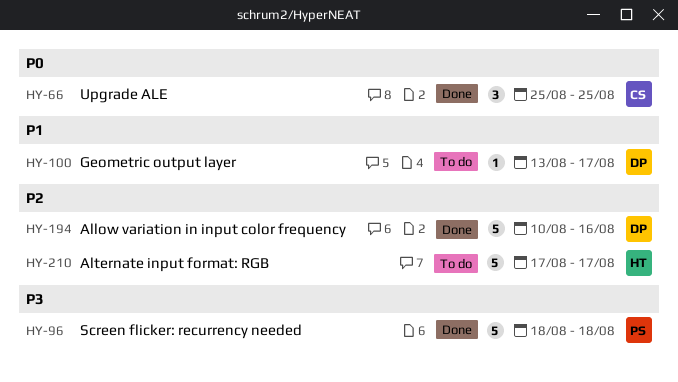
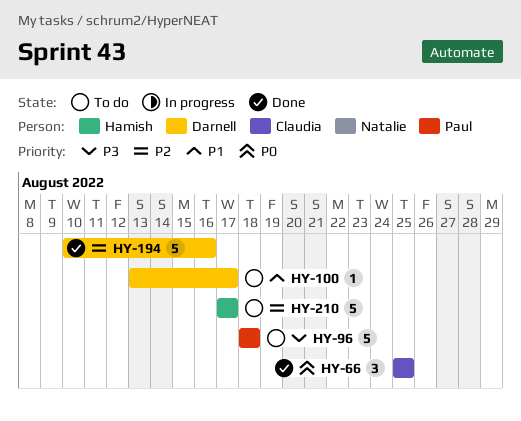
HY-96, status: Done -> To do

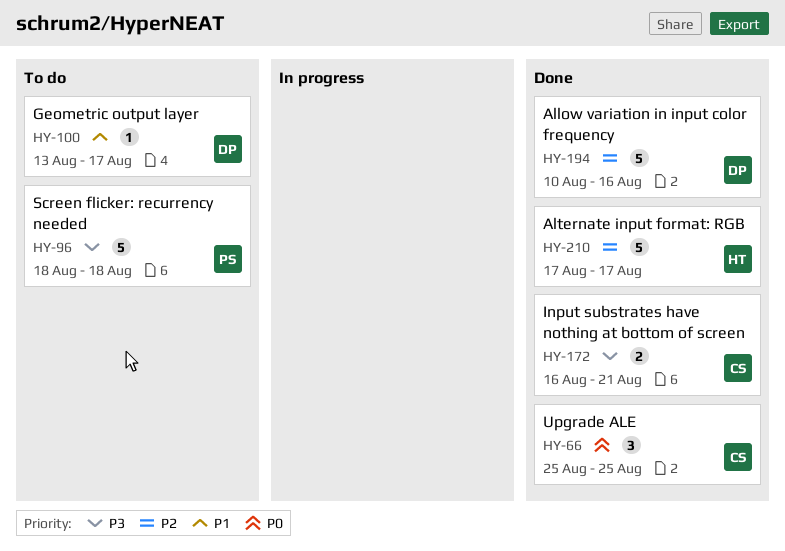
HY-172: none -> present
HY-210, status: To do -> Done

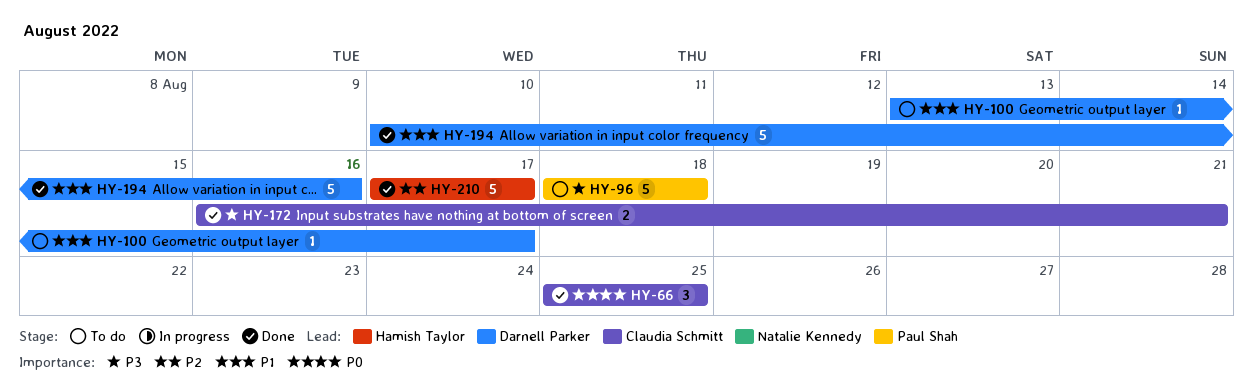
HY-194, priority: P2 -> P1

